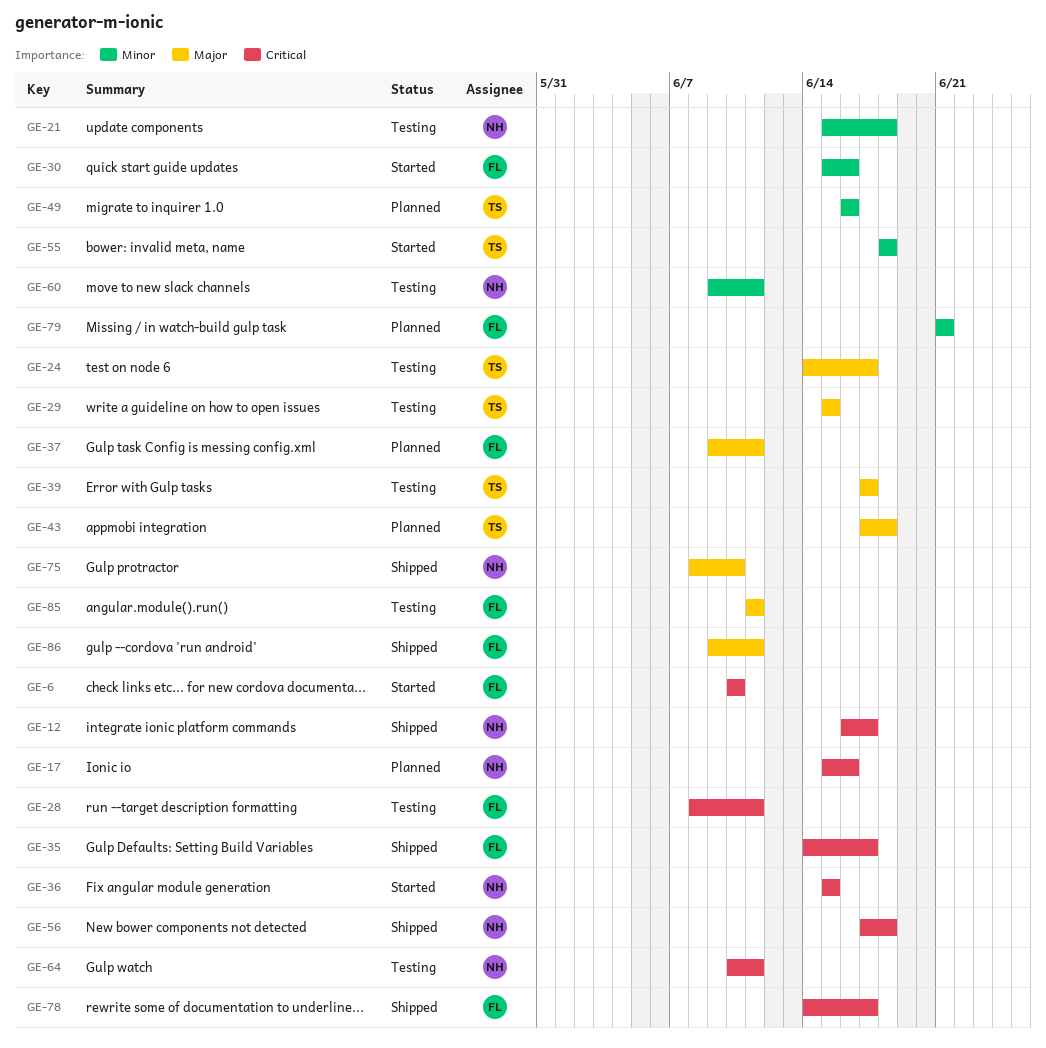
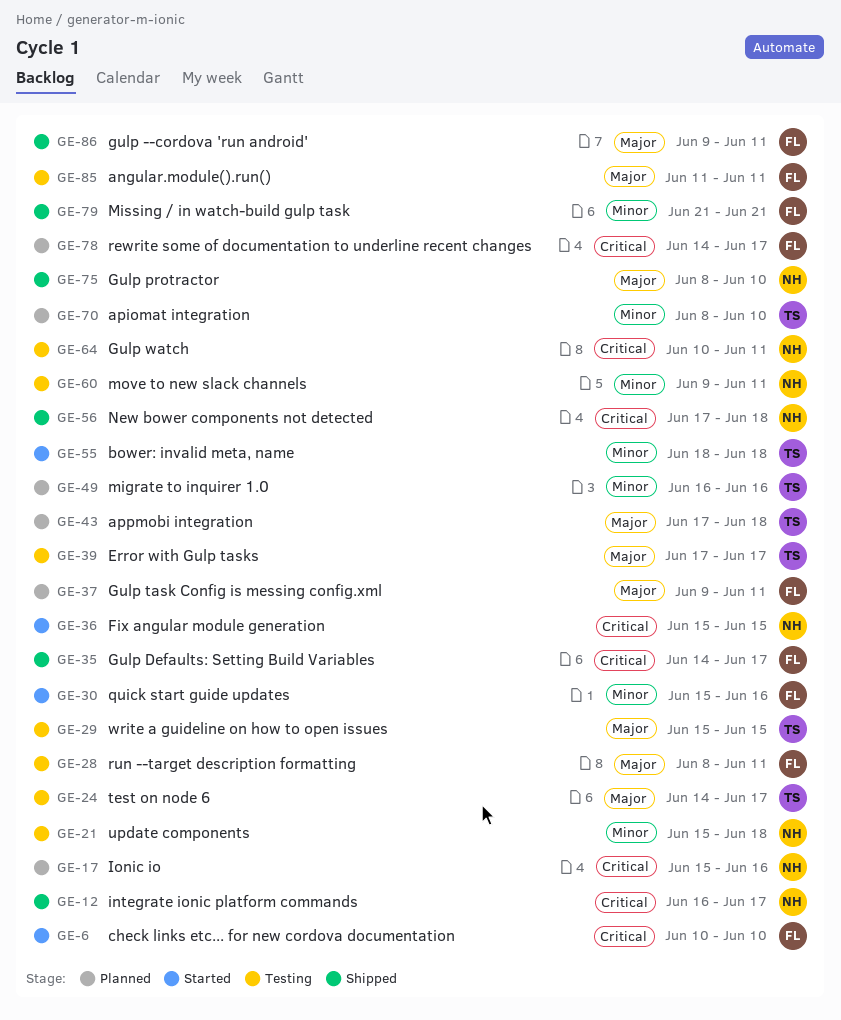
GE-28, priority: Critical -> Major
GE-70: none -> present
GE-78, status: Shipped -> Planned
GE-79, status: Planned -> Shipped

